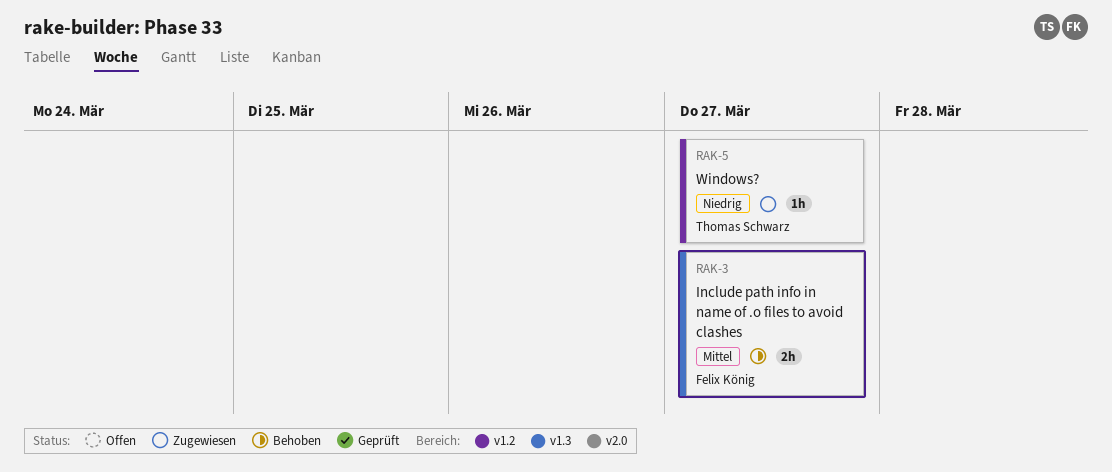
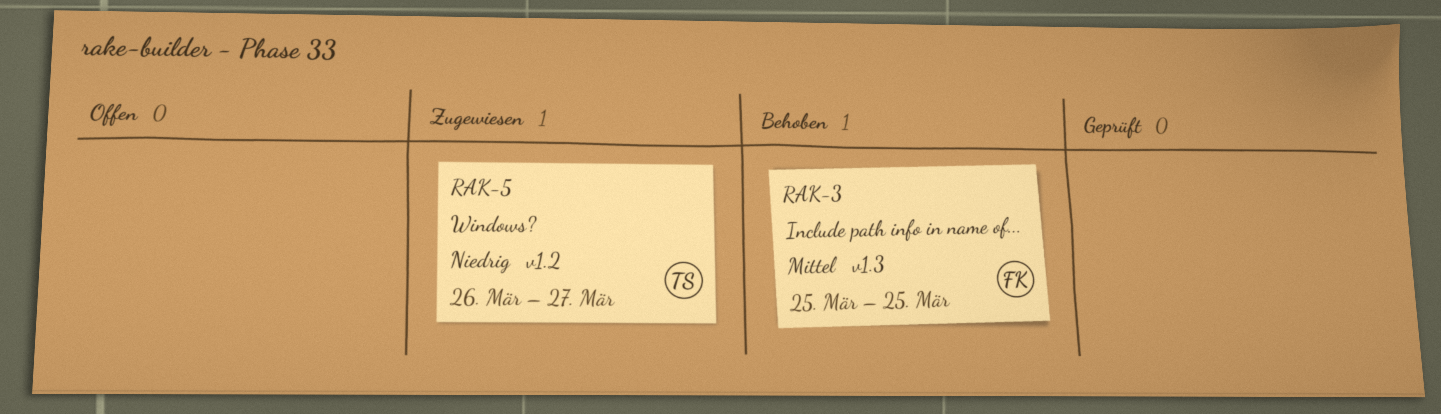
RAK-3, due: Mar 27 -> Mar 25

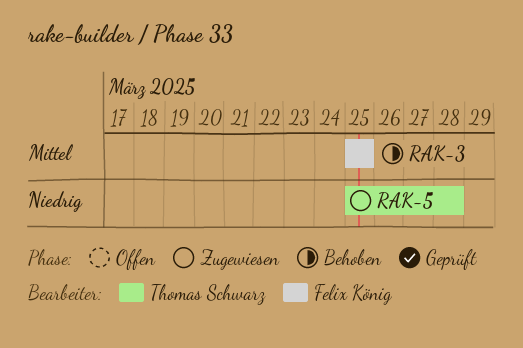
RAK-5, start: Mar 26 -> Mar 25
RAK-5, due: Mar 27 -> Mar 28

